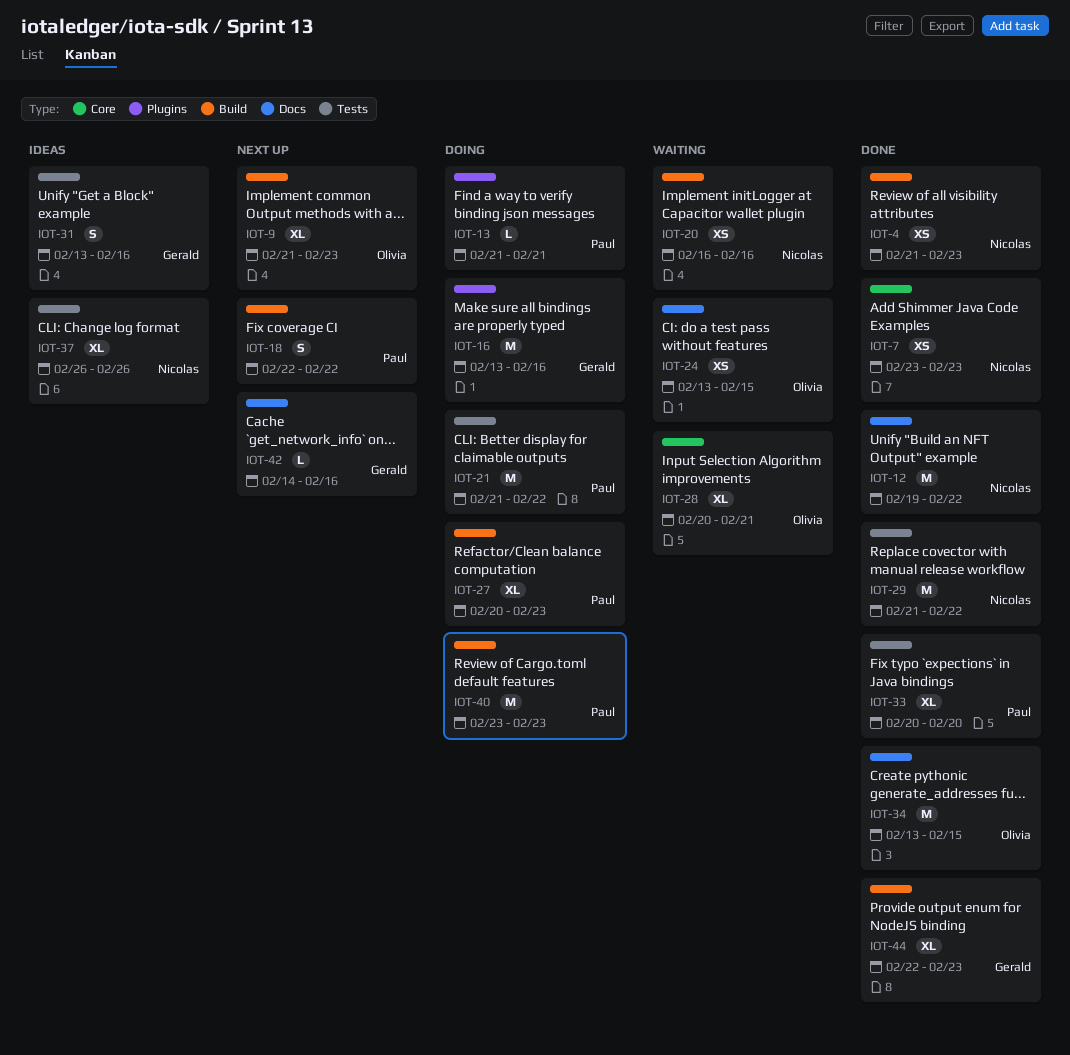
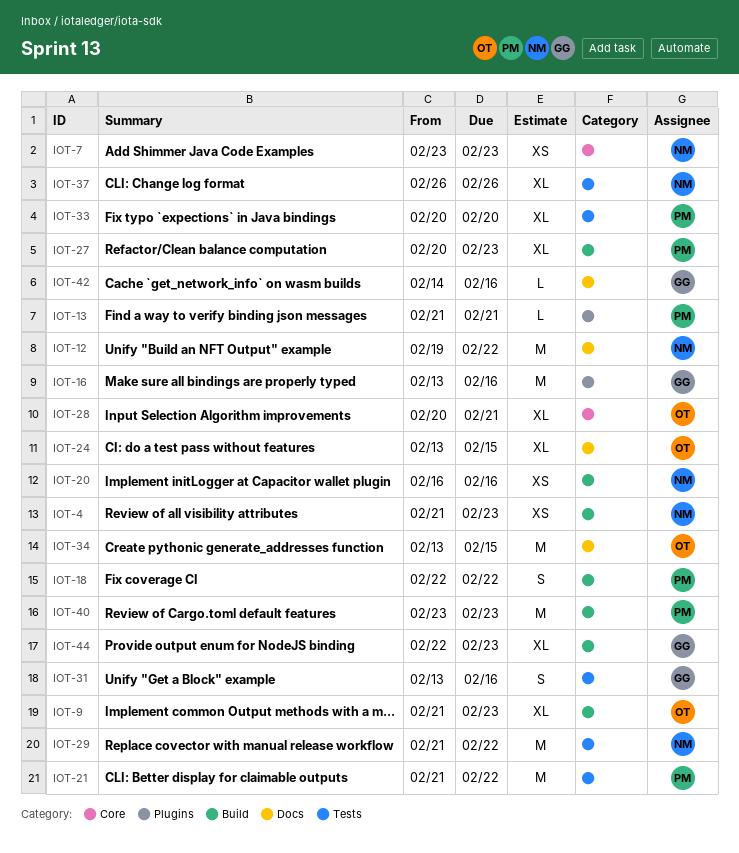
IOT-24, estimate: XS -> XL

